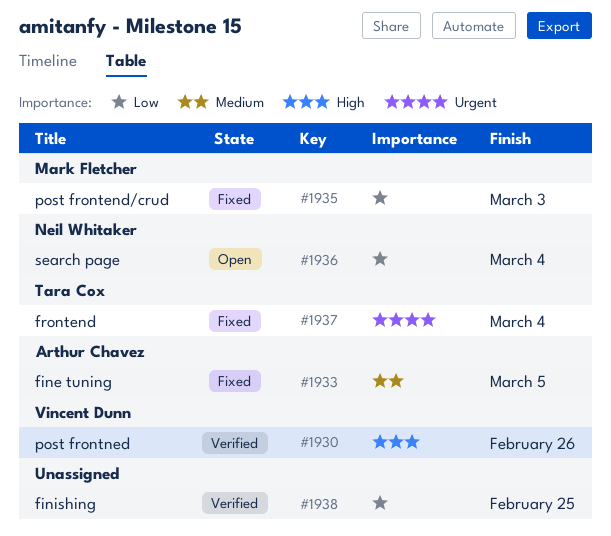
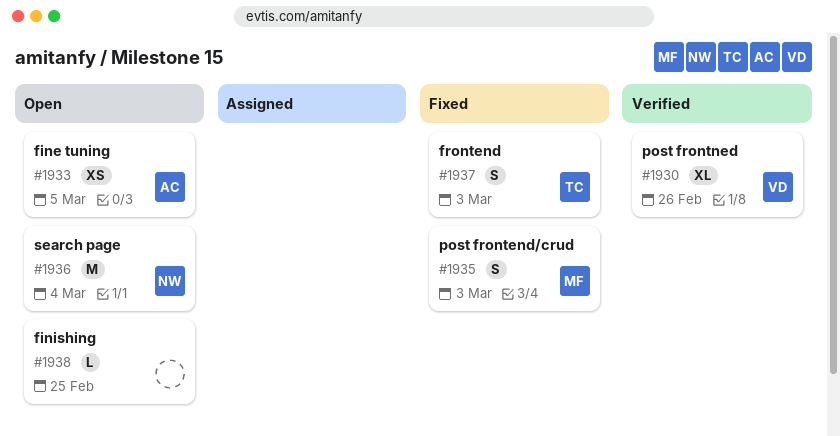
#1933, status: Fixed -> Open
#1937, due: Mar 4 -> Mar 3
#1938, status: Verified -> Open

